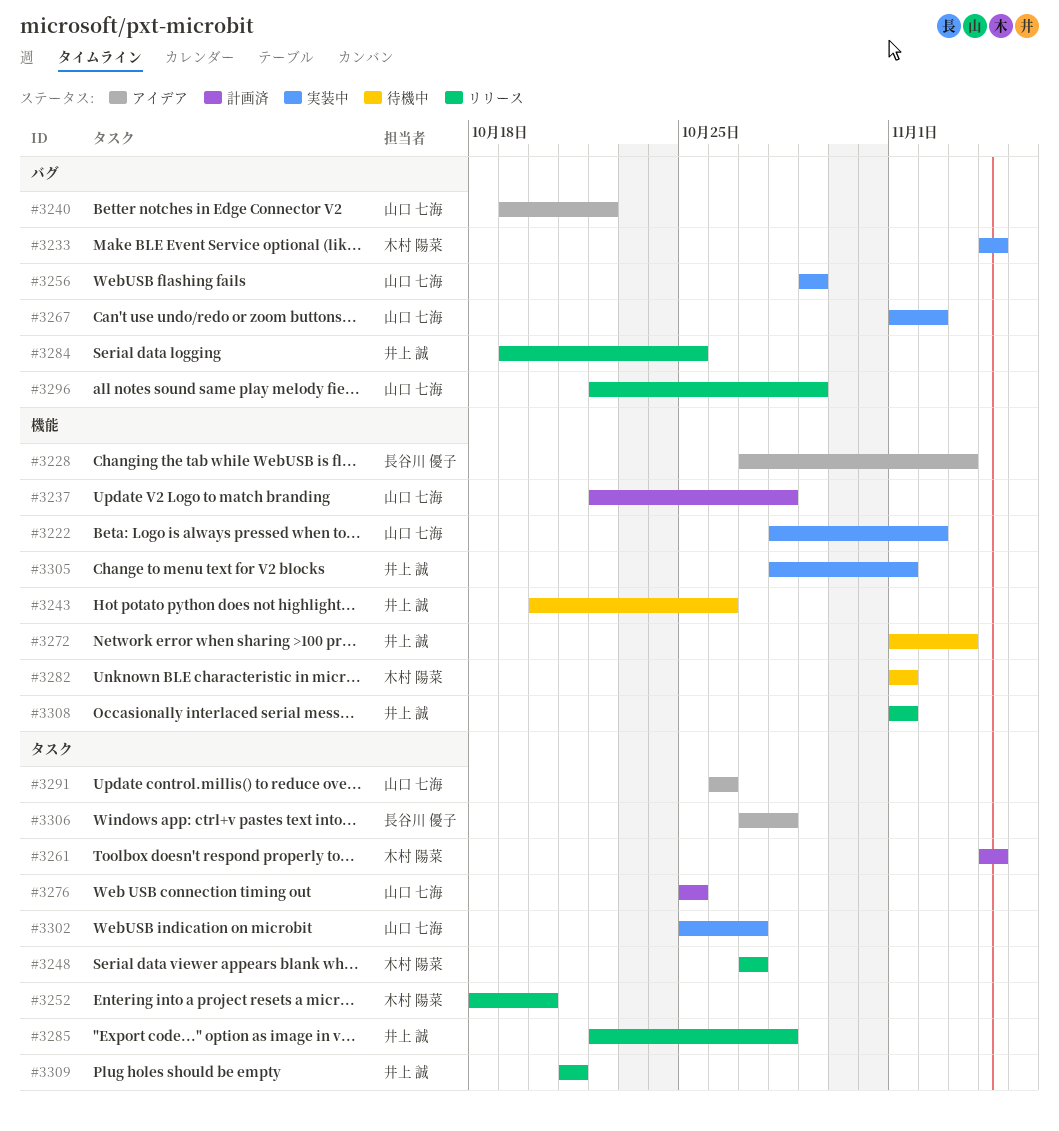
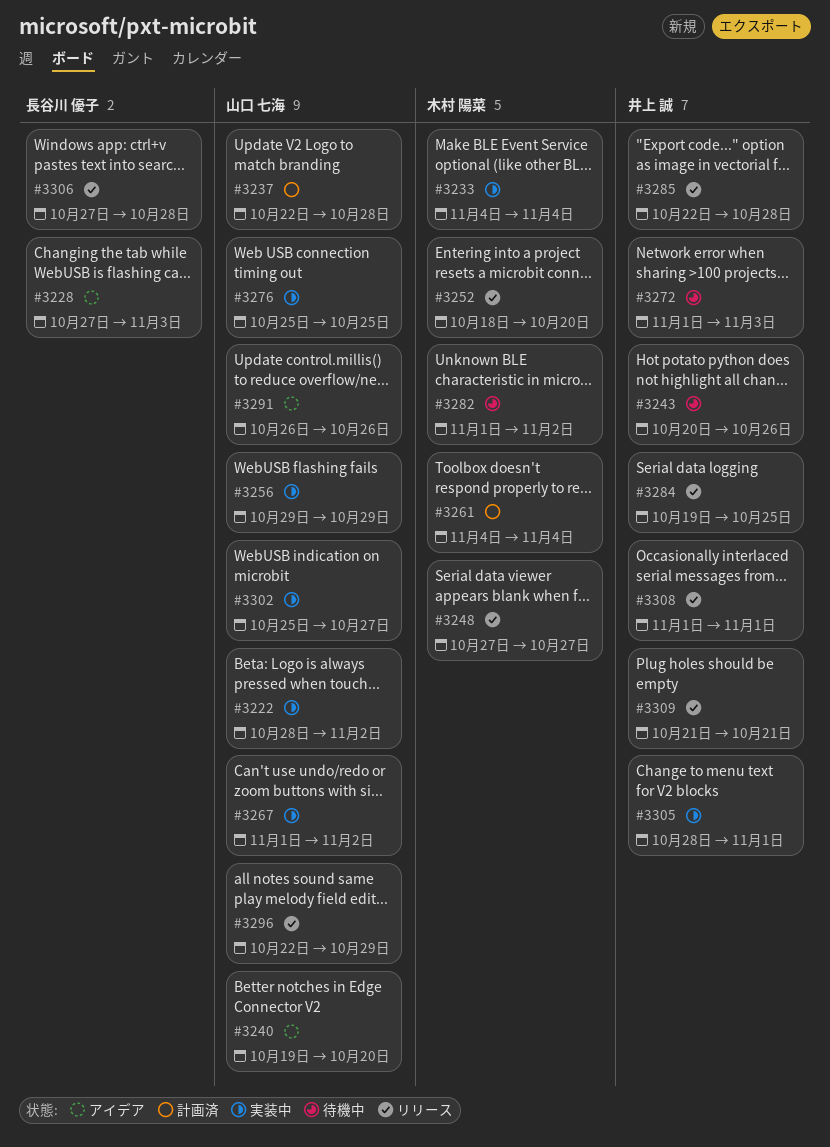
#3240, due: Oct 22 -> Oct 20
#3276, status: 計画済 -> 実装中
#3282, due: Nov 1 -> Nov 2
#3306, status: アイデア -> リリース

